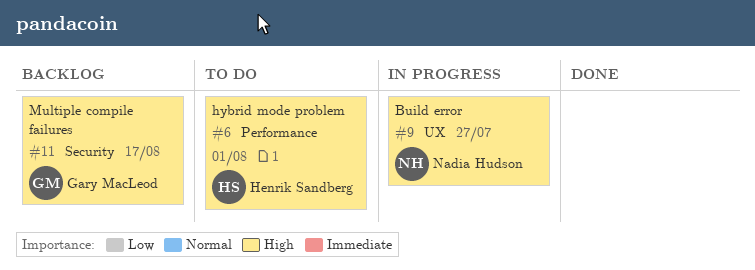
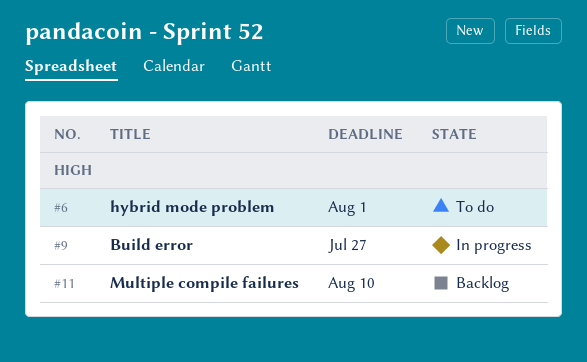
#11, due: Aug 17 -> Aug 10

